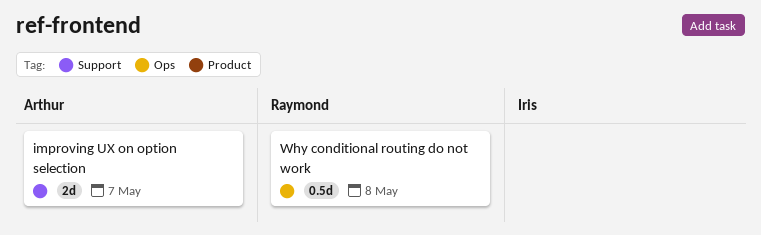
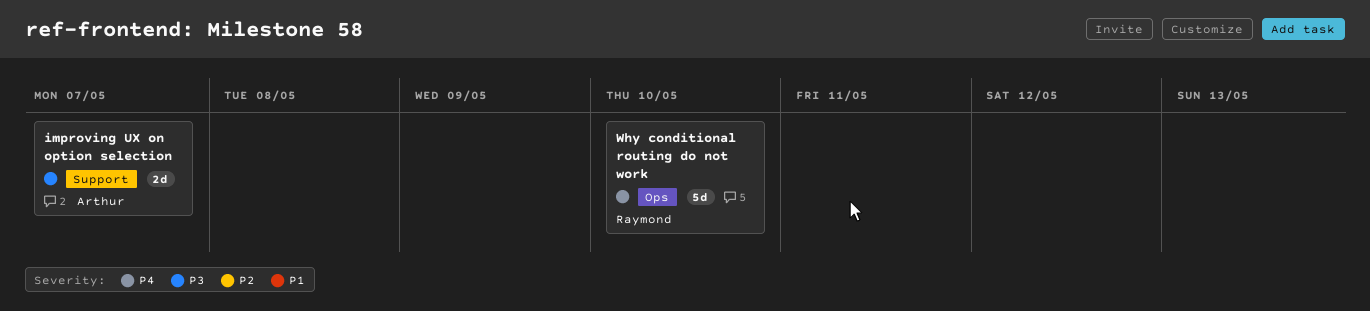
Why conditional routing do not work, estimate: 0.5d -> 5d
Why conditional routing do not work, due: May 8 -> May 10

